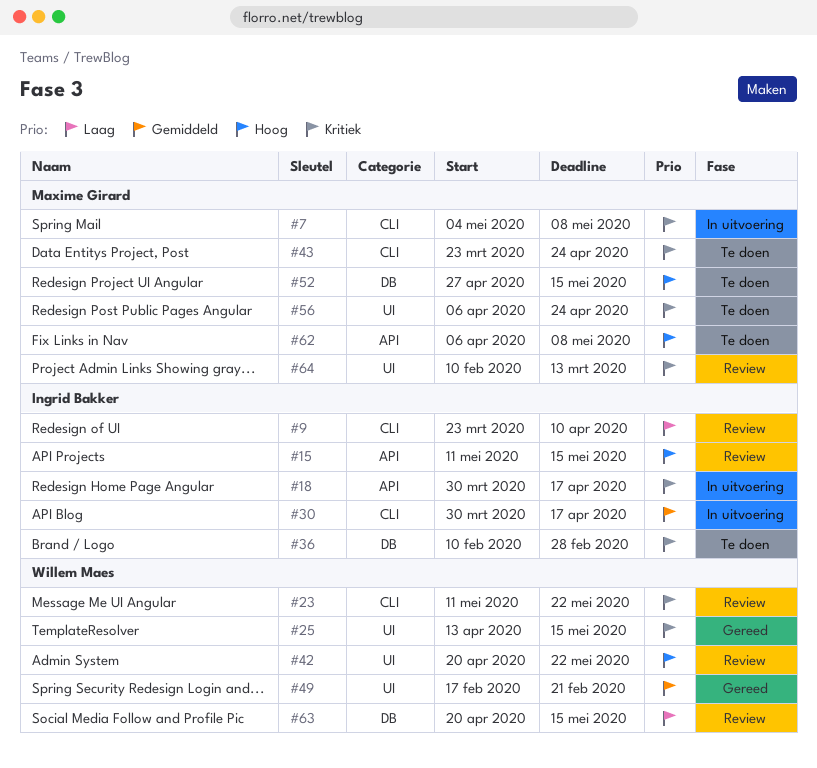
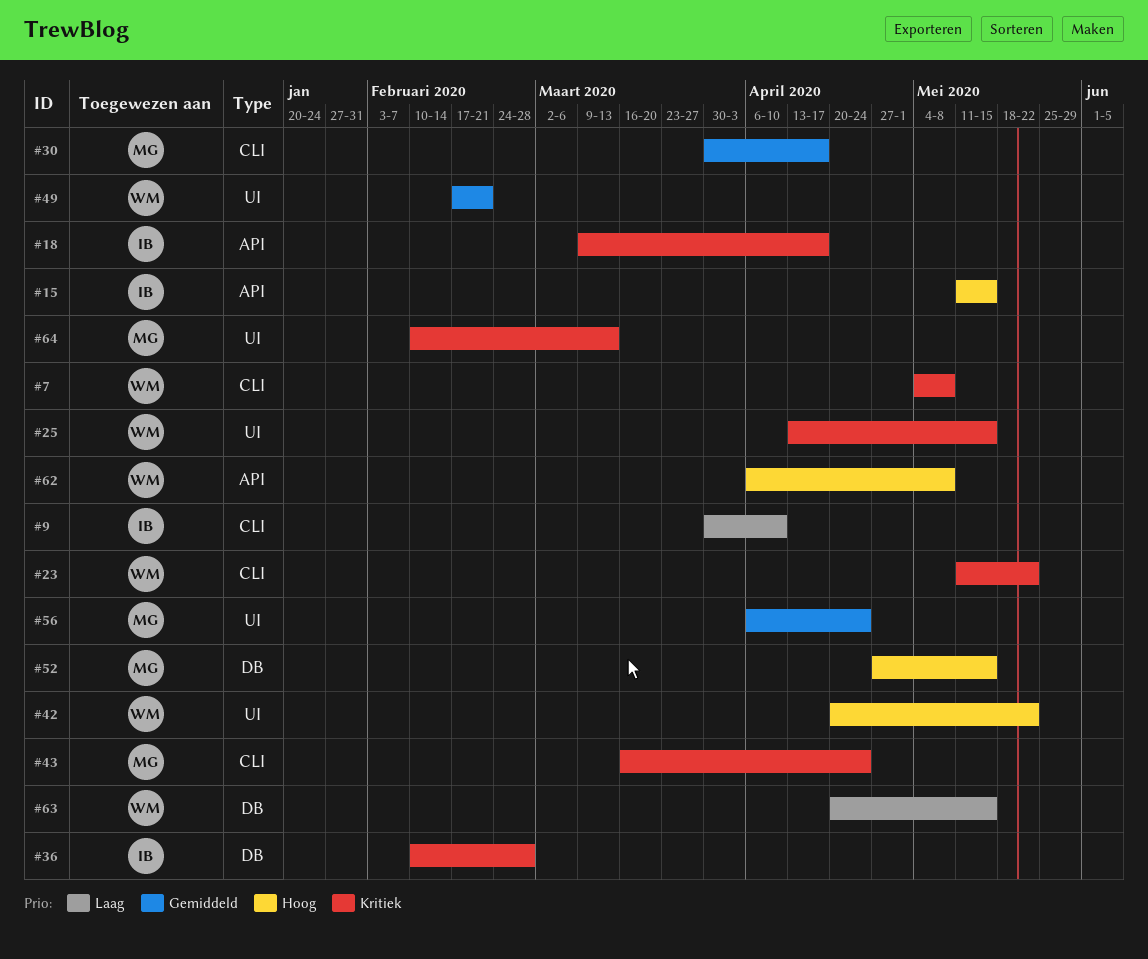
#7, owner: Maxime Girard -> Willem Maes
#9, start: Mar 23 -> Mar 30
#18, start: Mar 30 -> Mar 9
#30, owner: Ingrid Bakker -> Maxime Girard
#43, start: Mar 23 -> Mar 16
#56, priority: Kritiek -> Gemiddeld
#62, owner: Maxime Girard -> Willem Maes

